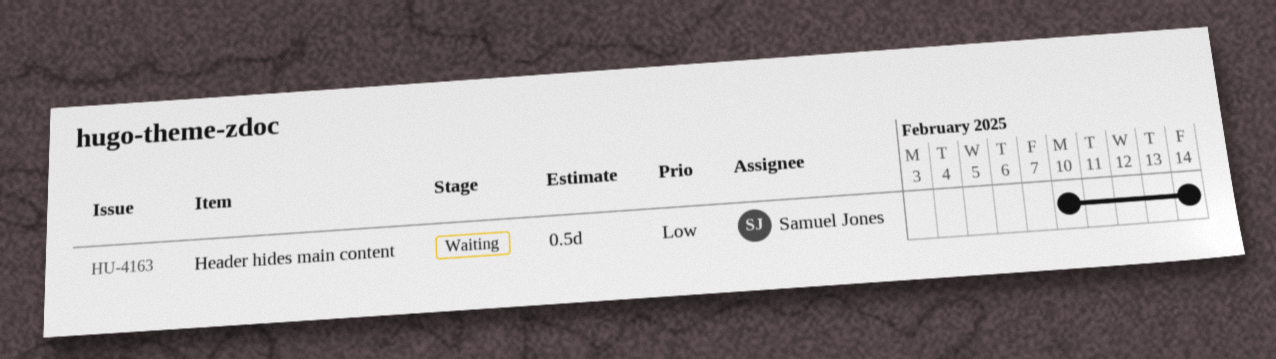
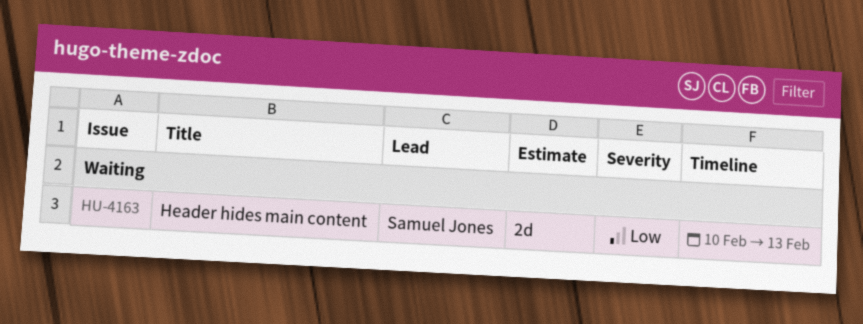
HU-4163, estimate: 0.5d -> 2d
HU-4163, due: Feb 14 -> Feb 13

